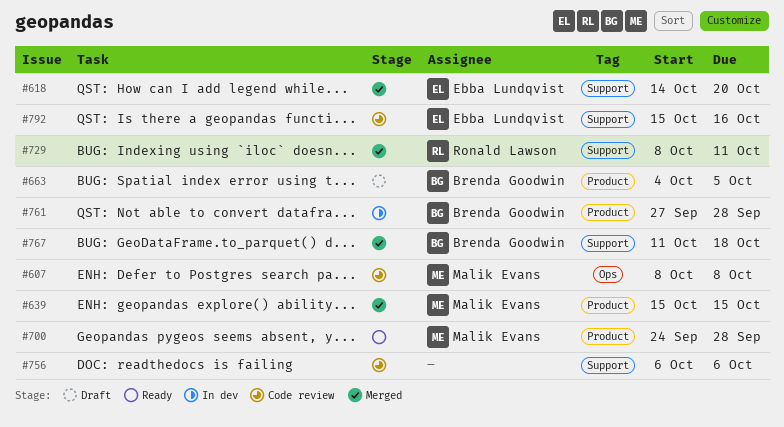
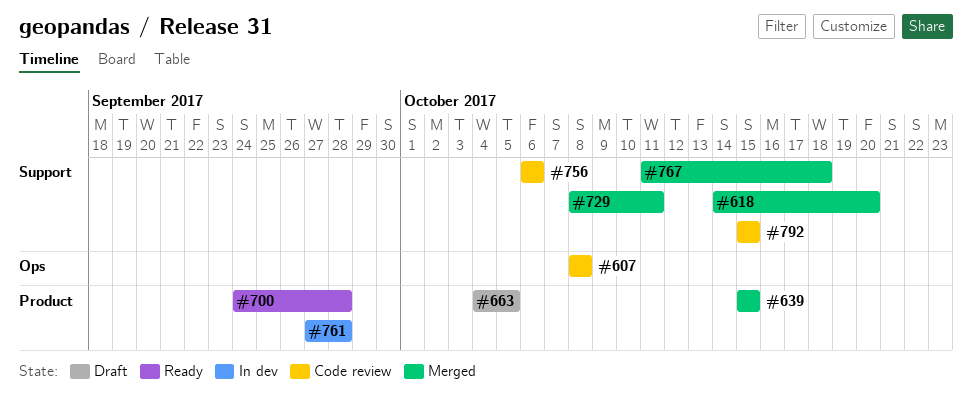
#792, due: Oct 16 -> Oct 15

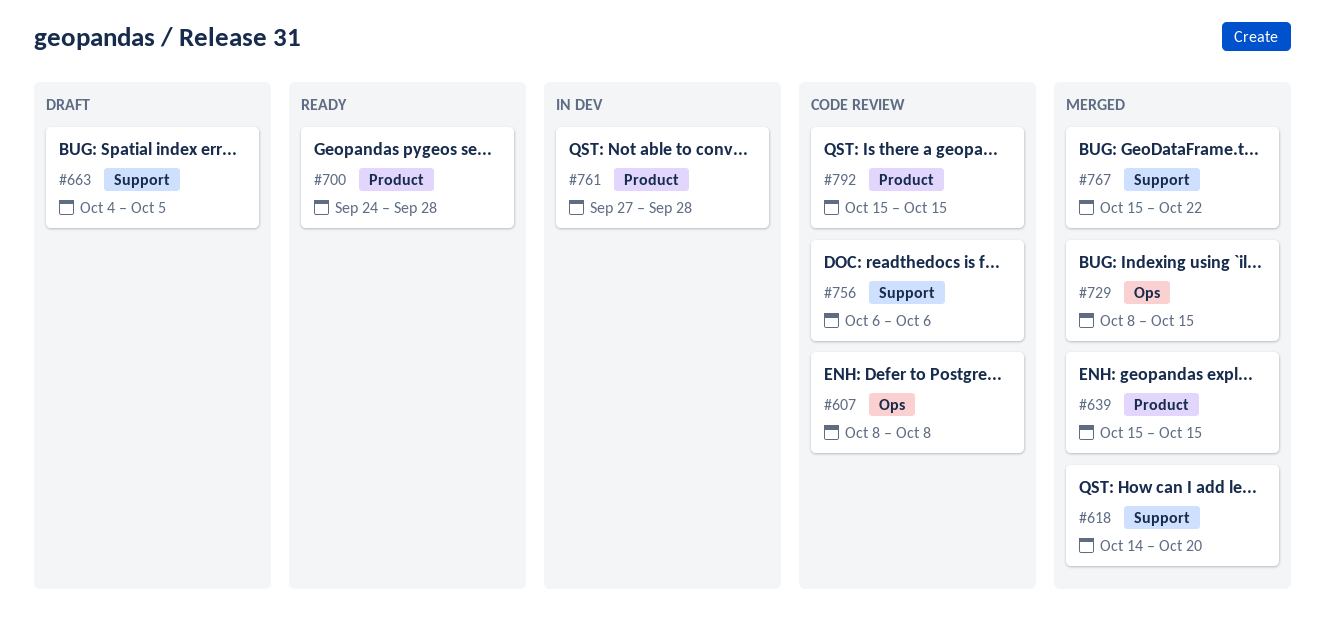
#663, label: Product -> Support
#729, label: Support -> Ops
#729, due: Oct 11 -> Oct 15
#767, start: Oct 11 -> Oct 15
#767, due: Oct 18 -> Oct 22
#792, label: Support -> Product

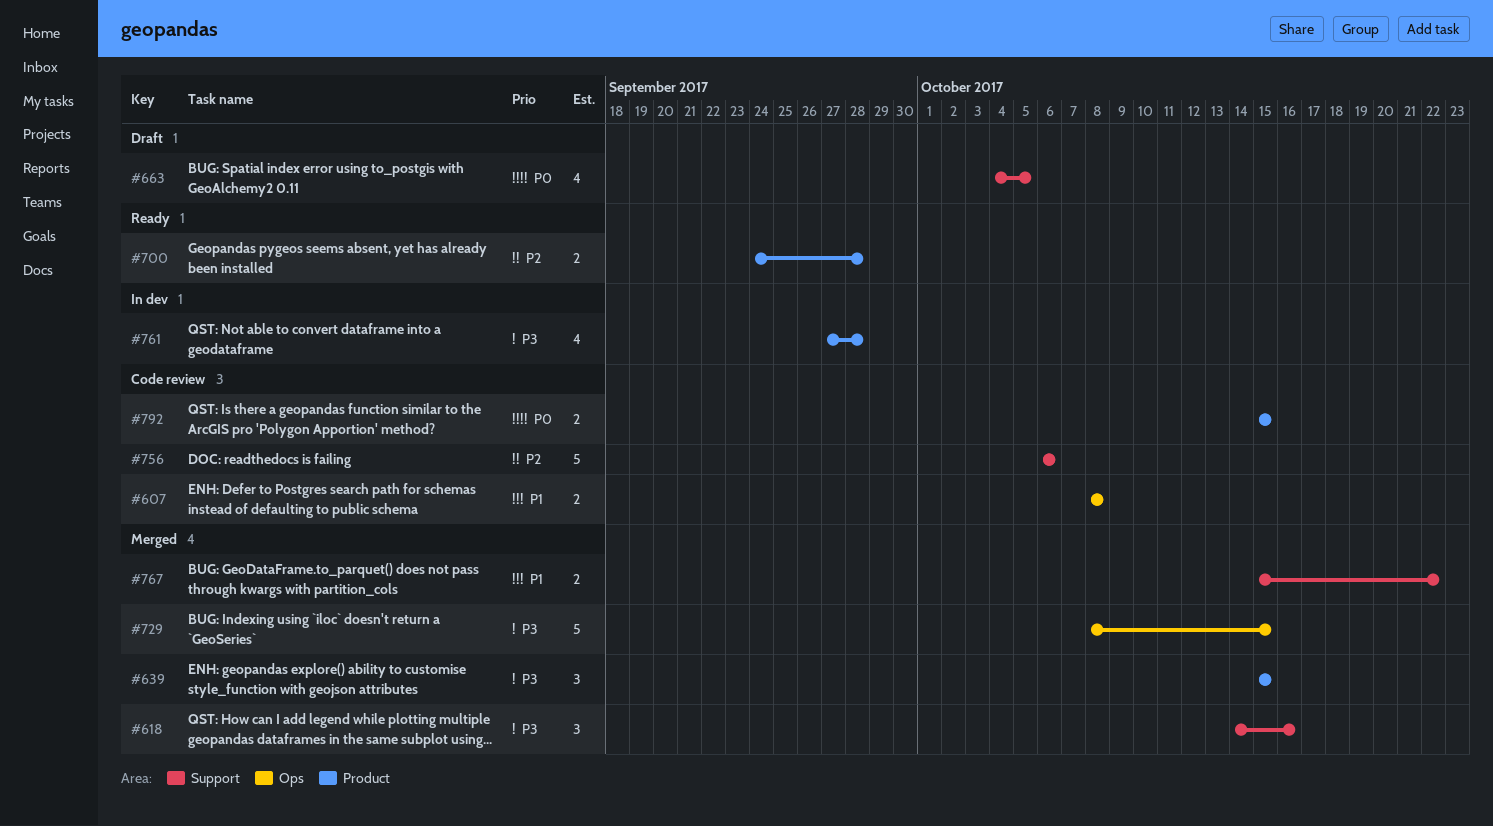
#618, due: Oct 20 -> Oct 16

